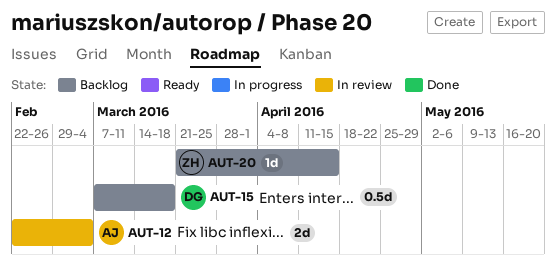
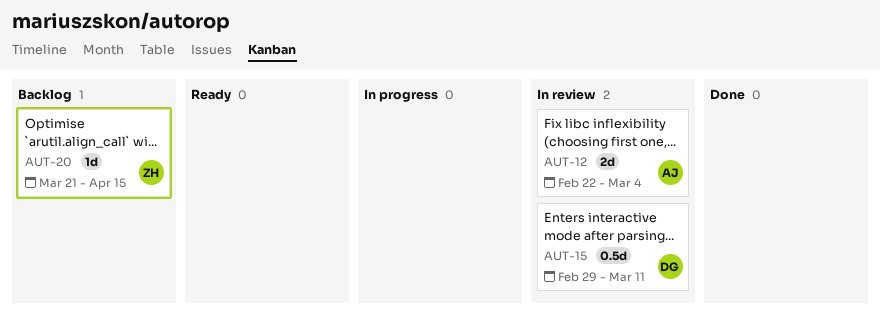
AUT-15, status: Backlog -> In review
AUT-15, start: Mar 7 -> Feb 29
AUT-15, due: Mar 18 -> Mar 11

